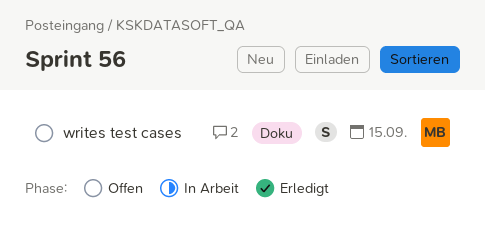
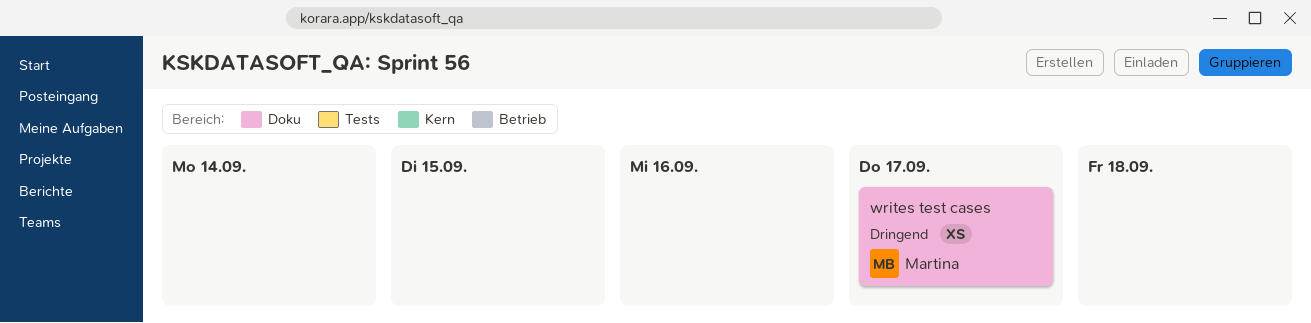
writes test cases, estimate: S -> XS
writes test cases, due: Sep 15 -> Sep 17

